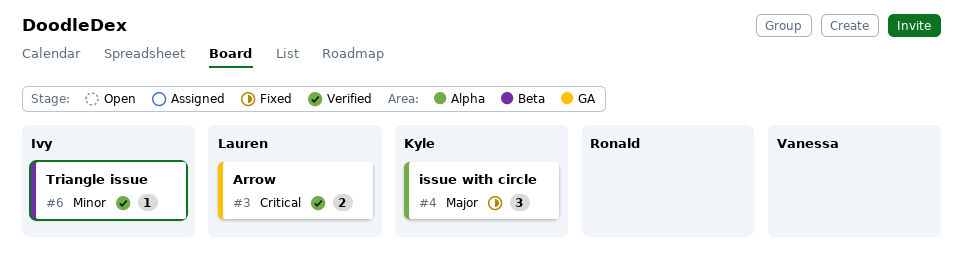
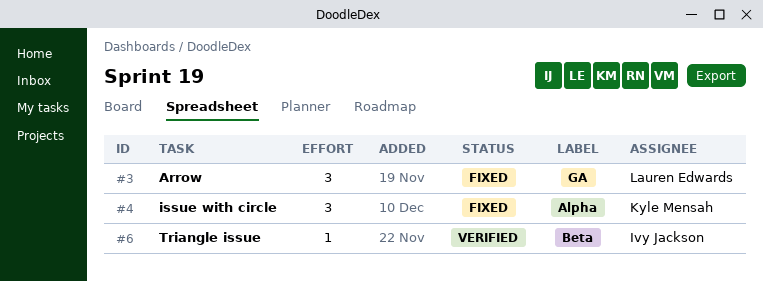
#3, status: Verified -> Fixed
#3, estimate: 2 -> 3

